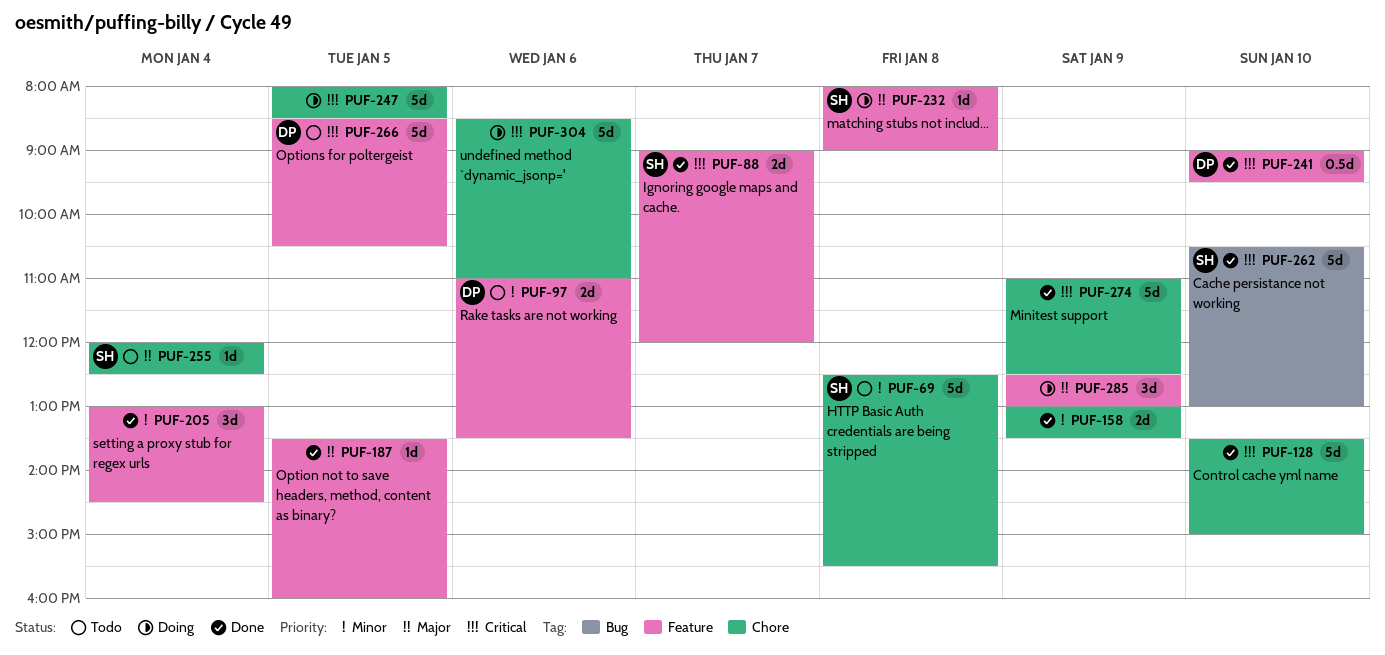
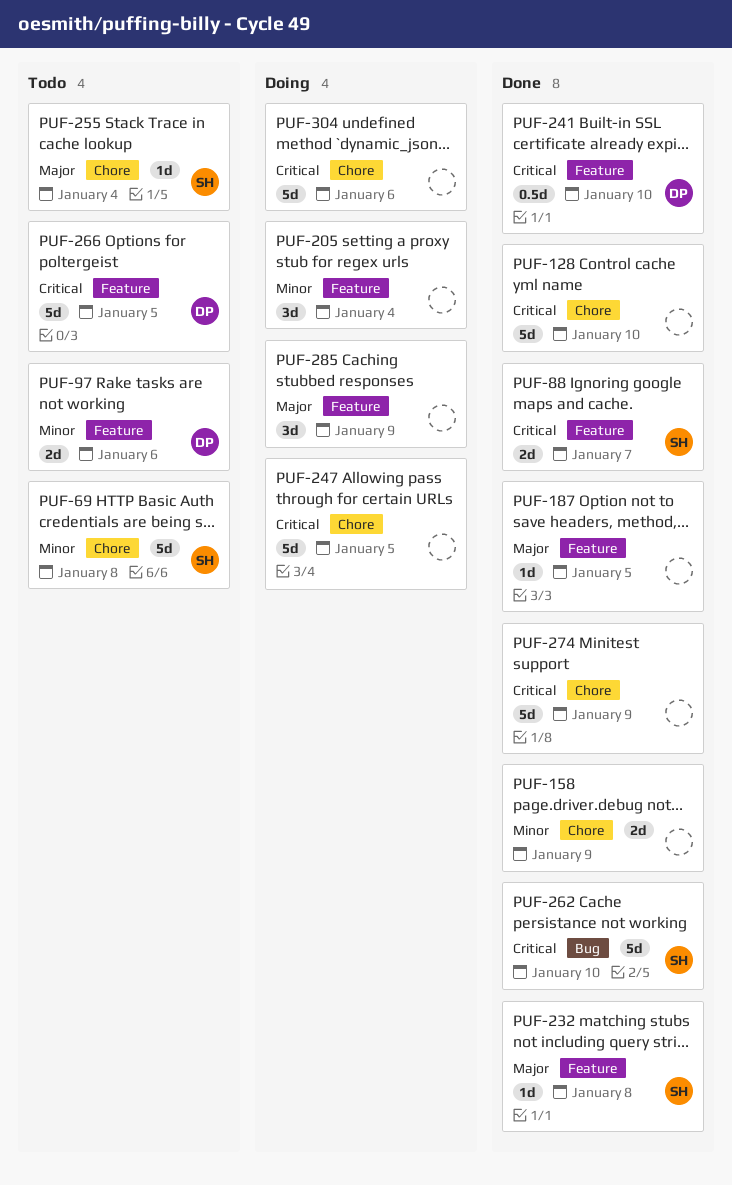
PUF-205, status: Done -> Doing
PUF-232, status: Doing -> Done

